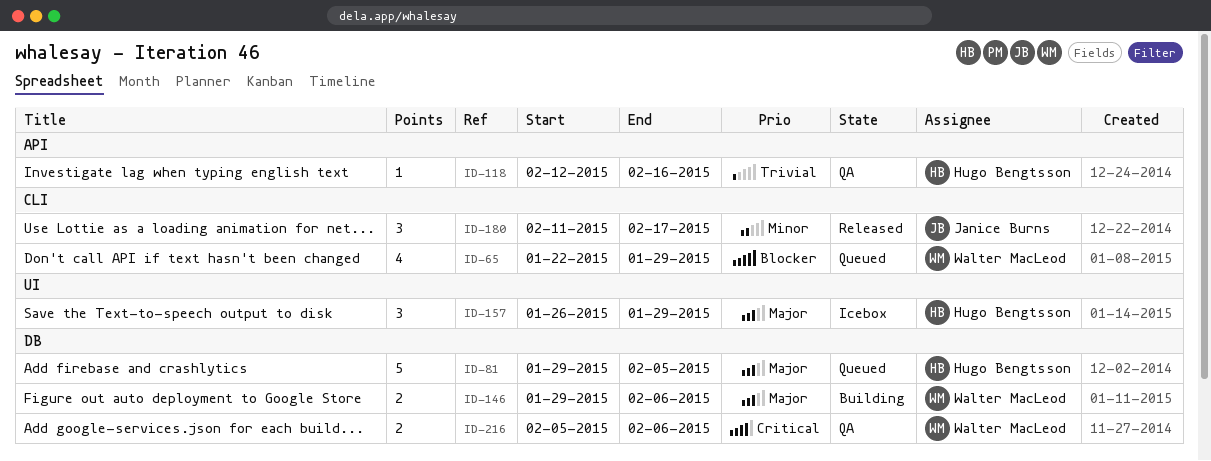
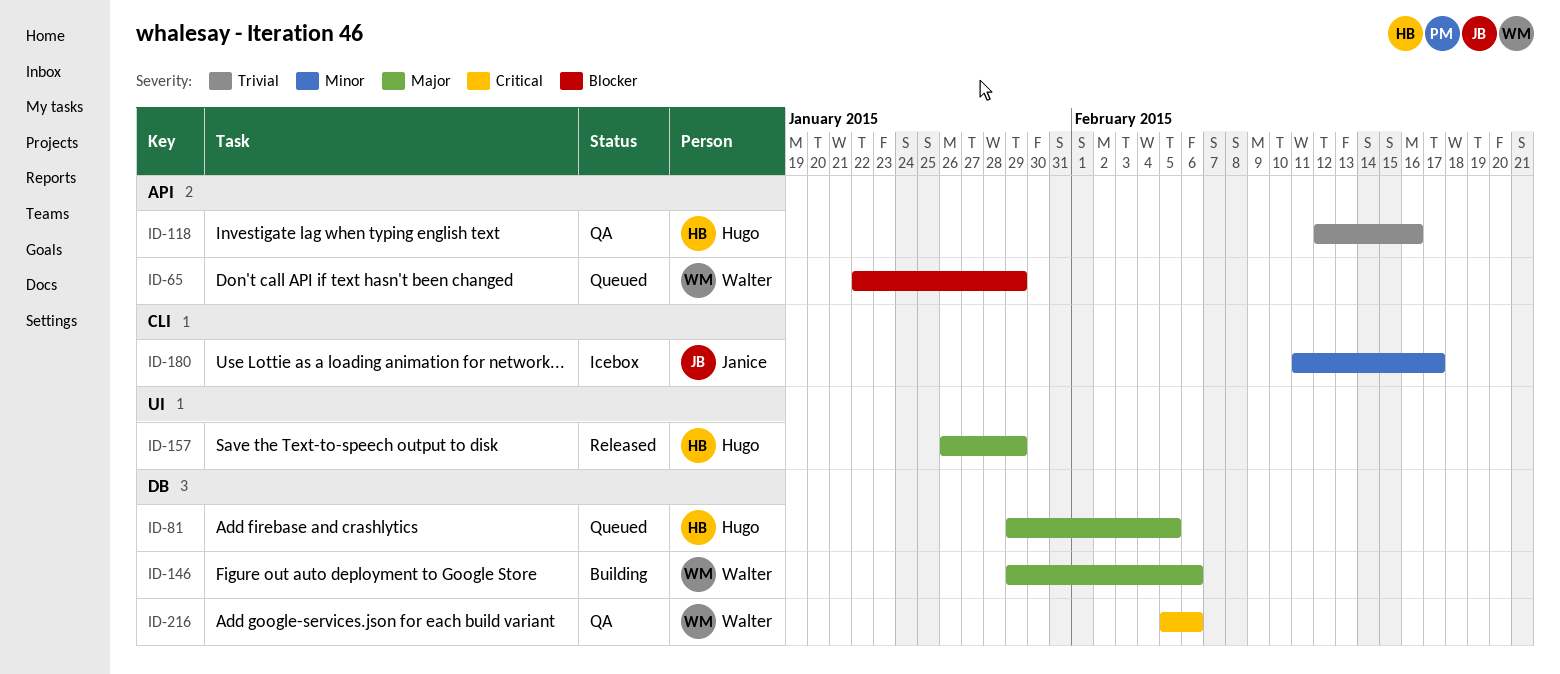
ID-65, label: CLI -> API
ID-157, status: Icebox -> Released
ID-180, status: Released -> Icebox

